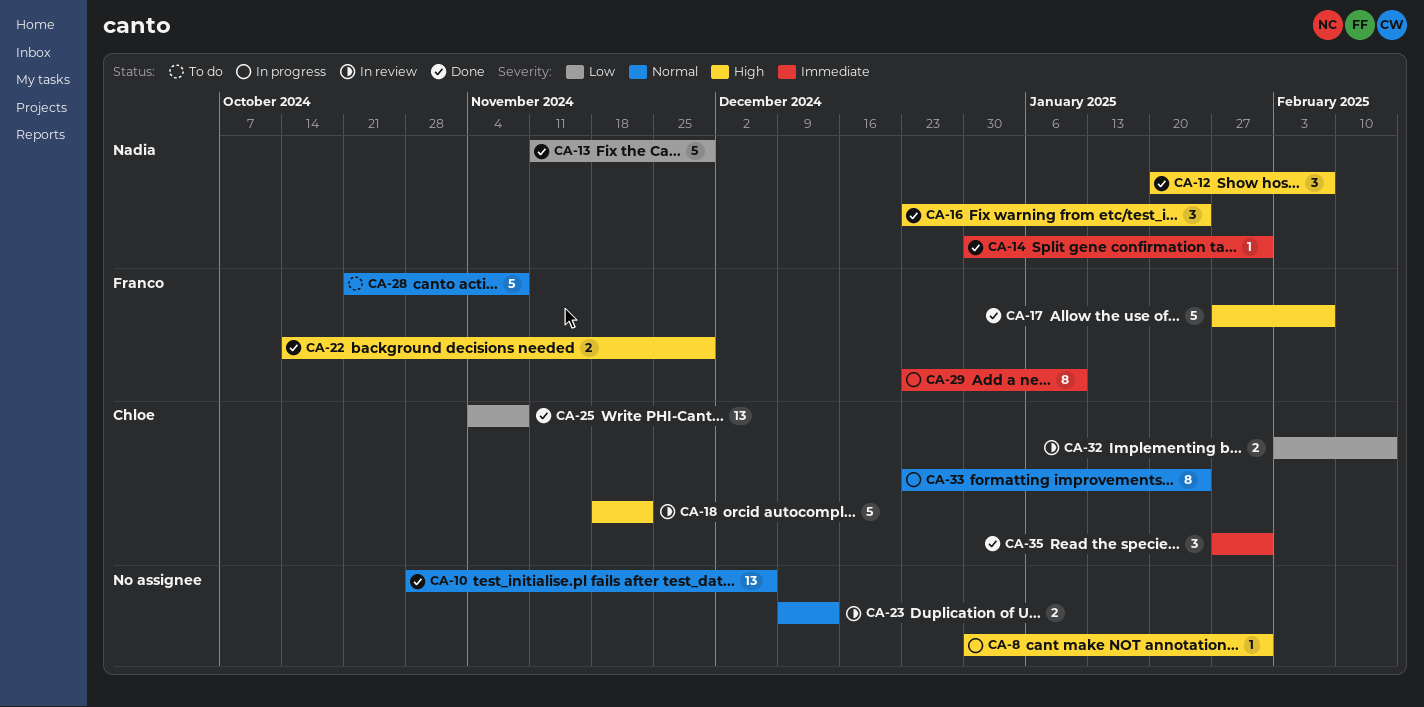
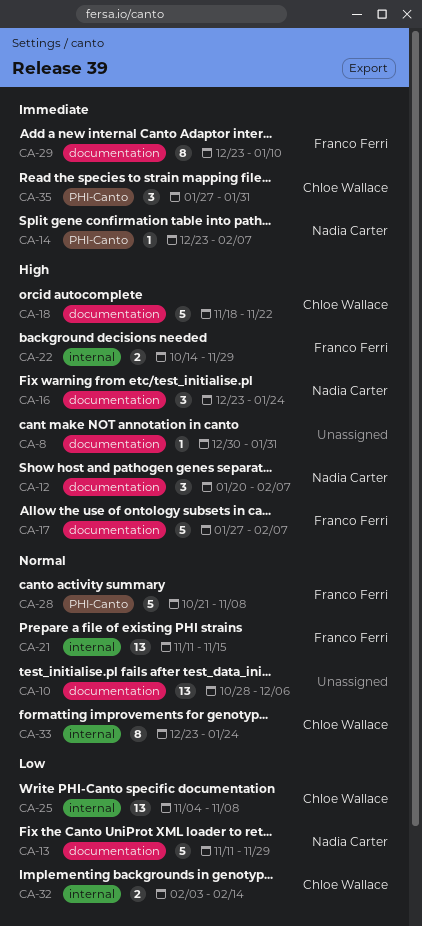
CA-14, start: Dec 30 -> Dec 23
CA-14, due: Jan 31 -> Feb 7
CA-21: none -> present
CA-23: present -> none

